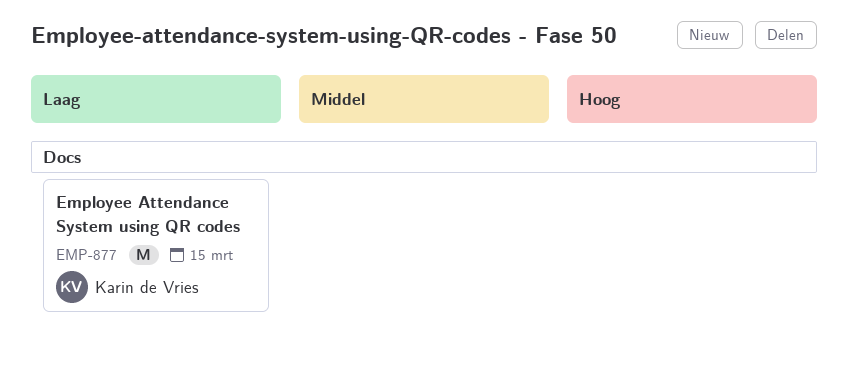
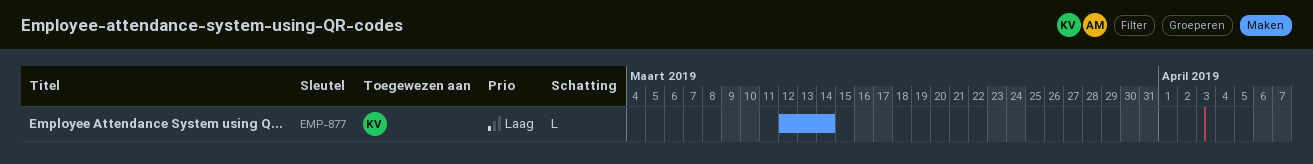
EMP-877, estimate: M -> L
EMP-877, due: Mar 15 -> Mar 14

